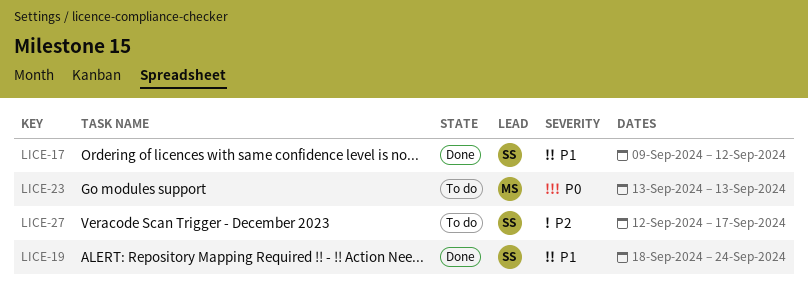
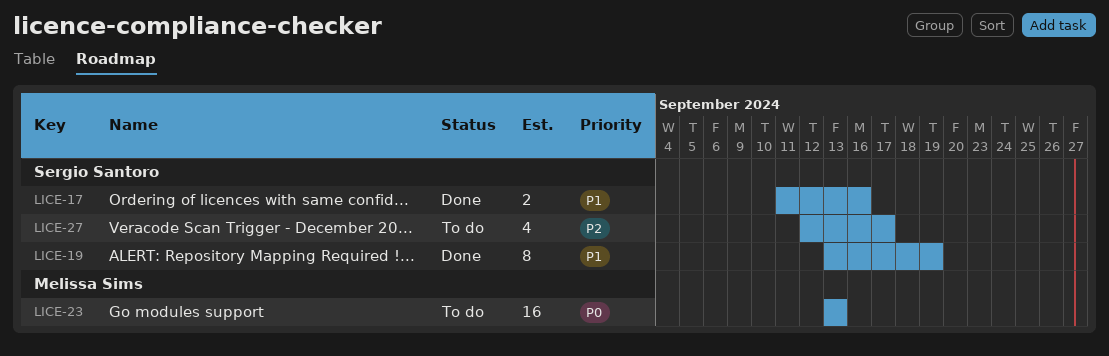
LICE-17, start: Sep 9 -> Sep 11
LICE-17, due: Sep 12 -> Sep 16
LICE-19, start: Sep 18 -> Sep 13
LICE-19, due: Sep 24 -> Sep 19

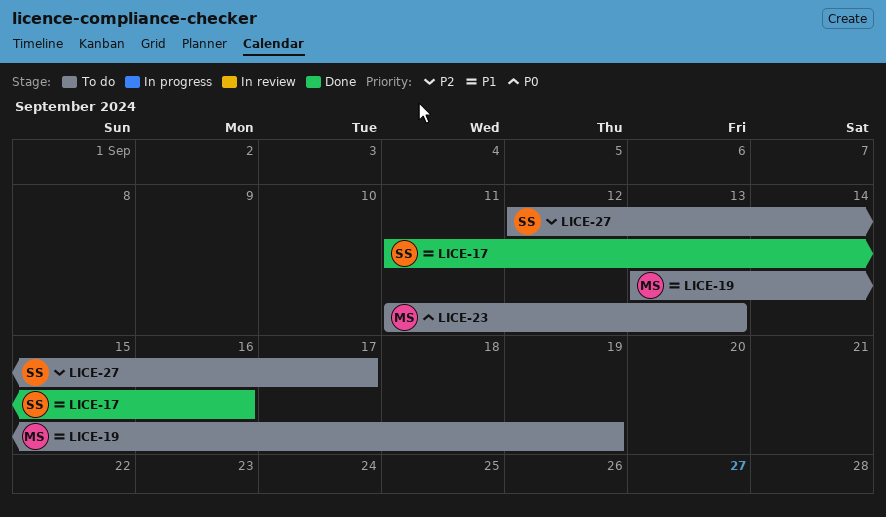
LICE-19, status: Done -> To do
LICE-19, owner: Sergio Santoro -> Melissa Sims
LICE-23, start: Sep 13 -> Sep 11

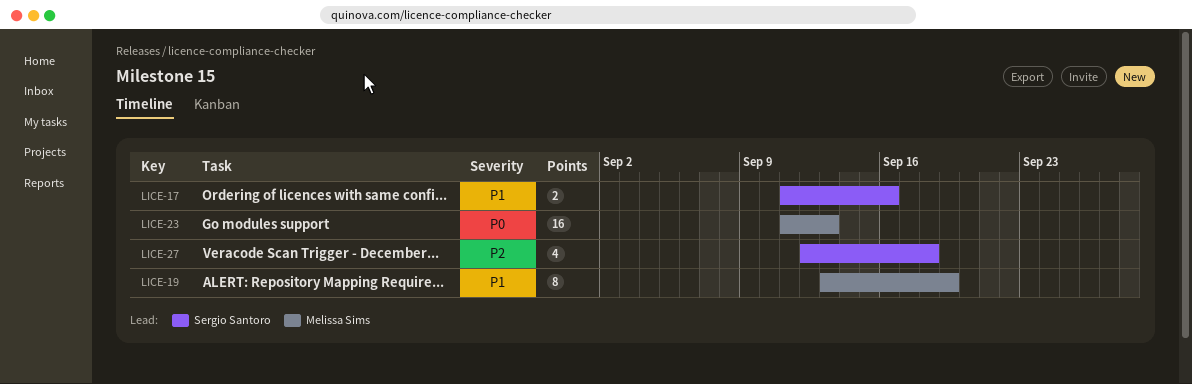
LICE-27, due: Sep 17 -> Sep 18

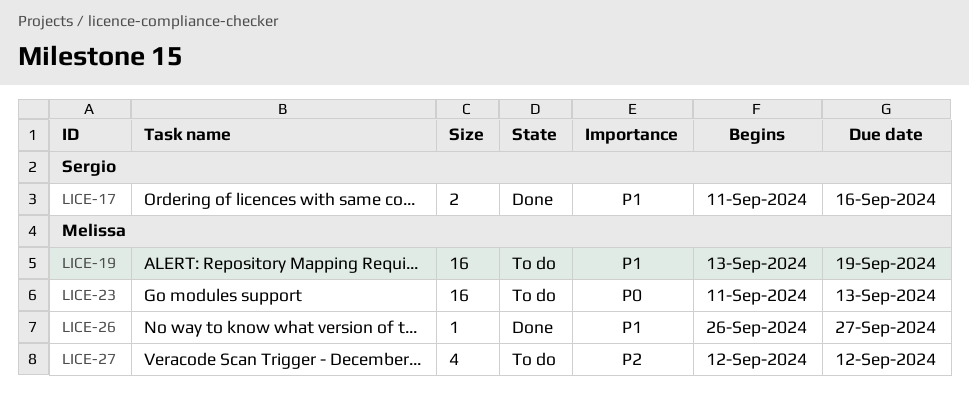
LICE-19, estimate: 8 -> 16
LICE-26: none -> present
LICE-27, owner: Sergio Santoro -> Melissa Sims
LICE-27, due: Sep 18 -> Sep 12

